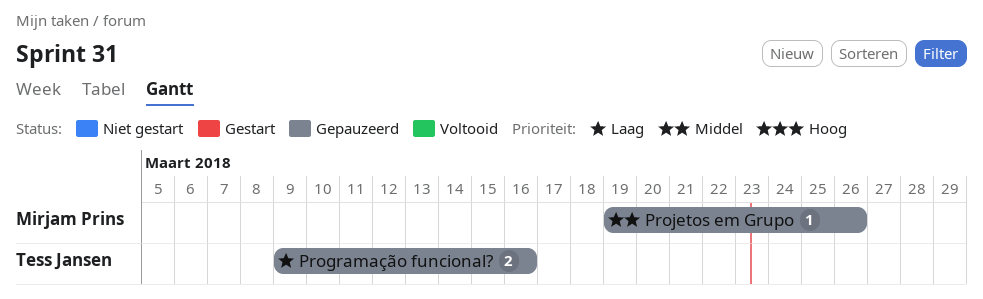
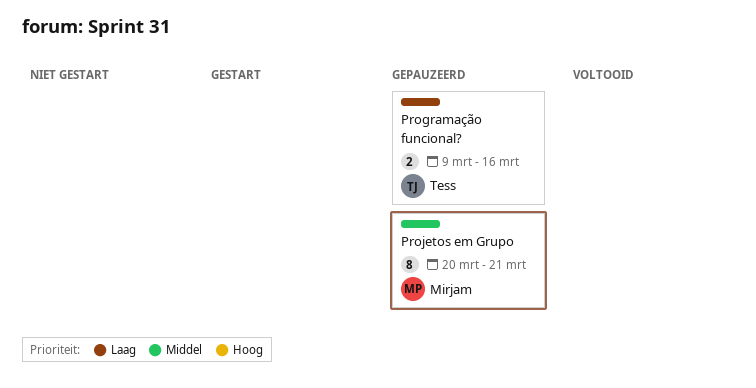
Projetos em Grupo, estimate: 1 -> 8
Projetos em Grupo, start: Mar 19 -> Mar 20
Projetos em Grupo, due: Mar 26 -> Mar 21

